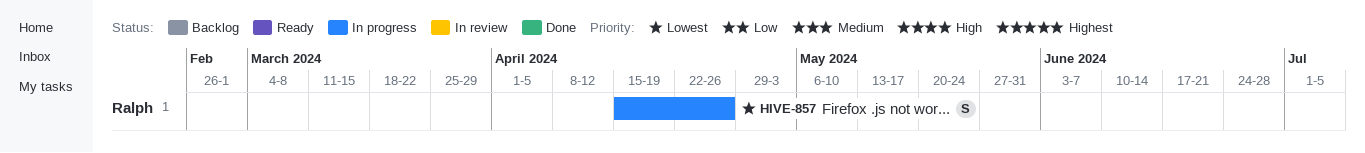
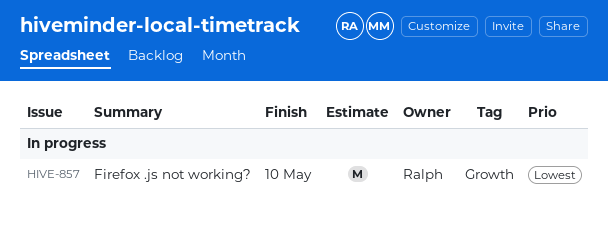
HIVE-857, estimate: S -> M
HIVE-857, due: Apr 26 -> May 10

